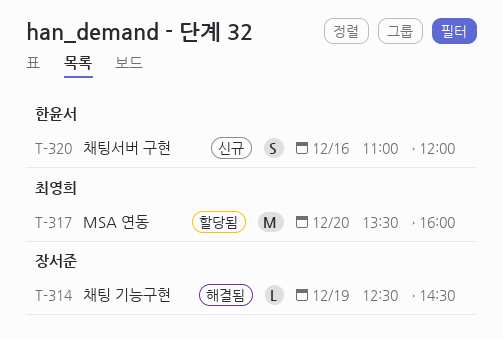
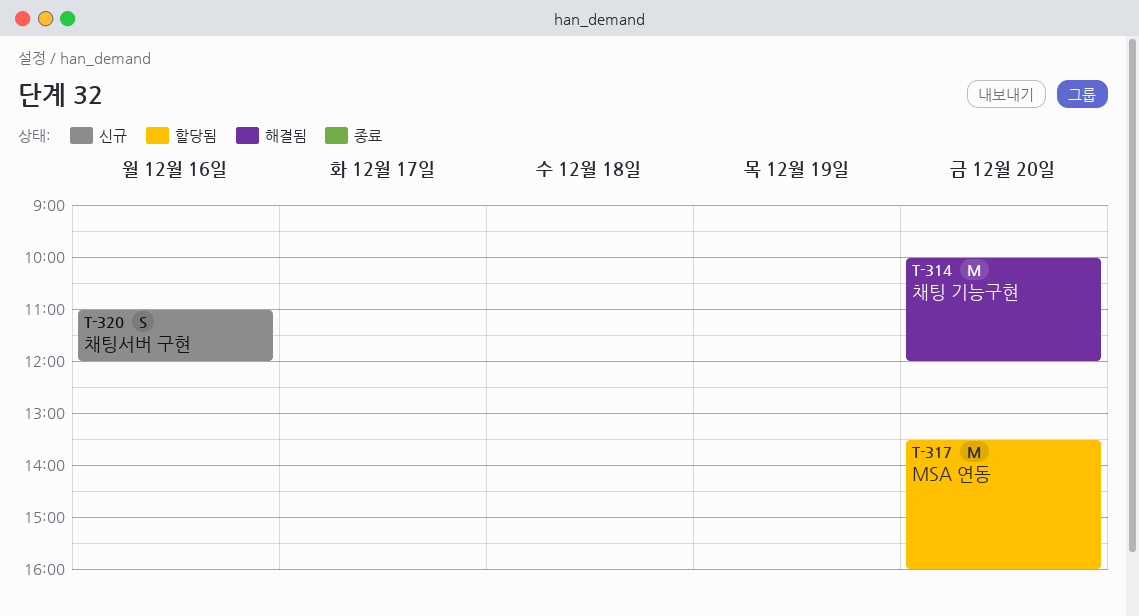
T-314, estimate: L -> M
T-314, day: Dec 19 -> Dec 20
T-314, begins: 12:30 -> 10:00
T-314, ends: 14:30 -> 12:00

